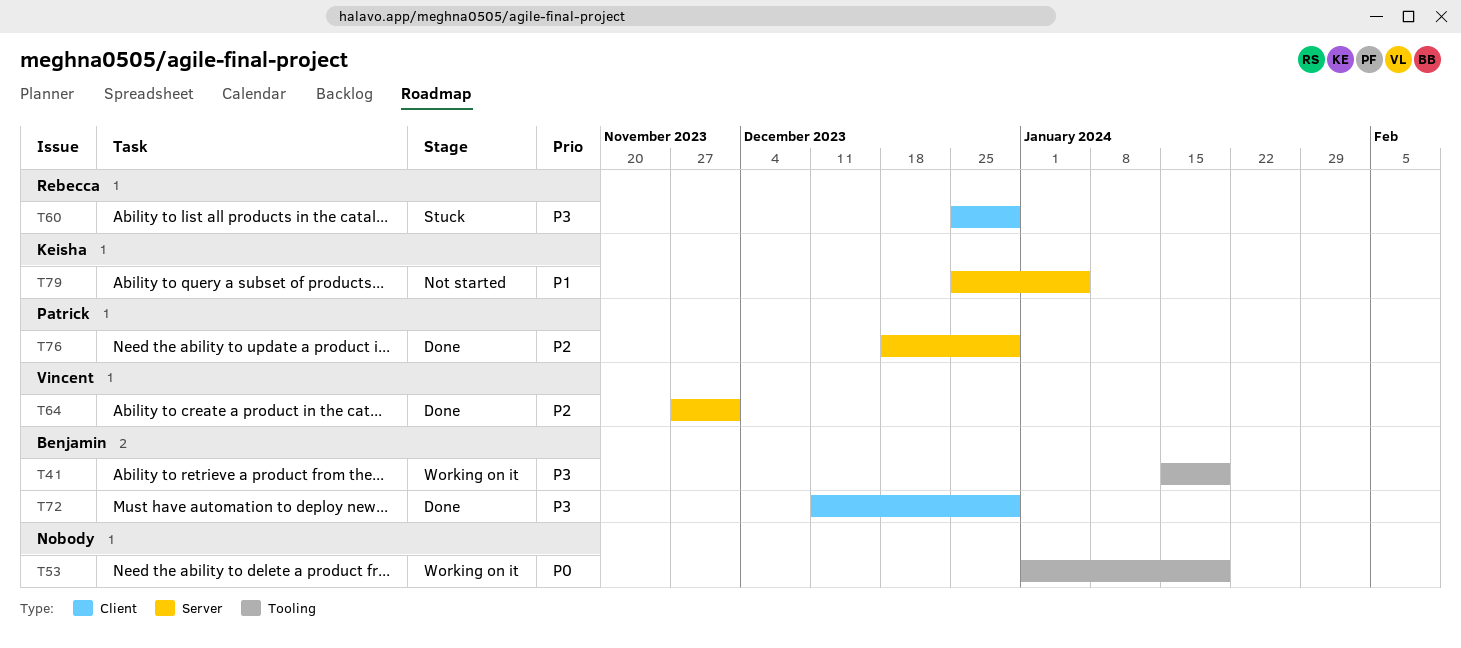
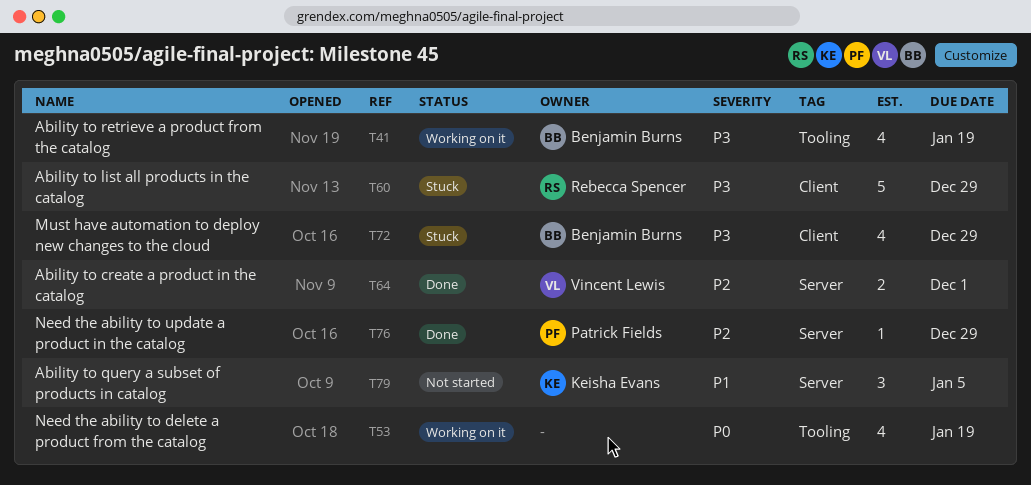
T72, status: Done -> Stuck

